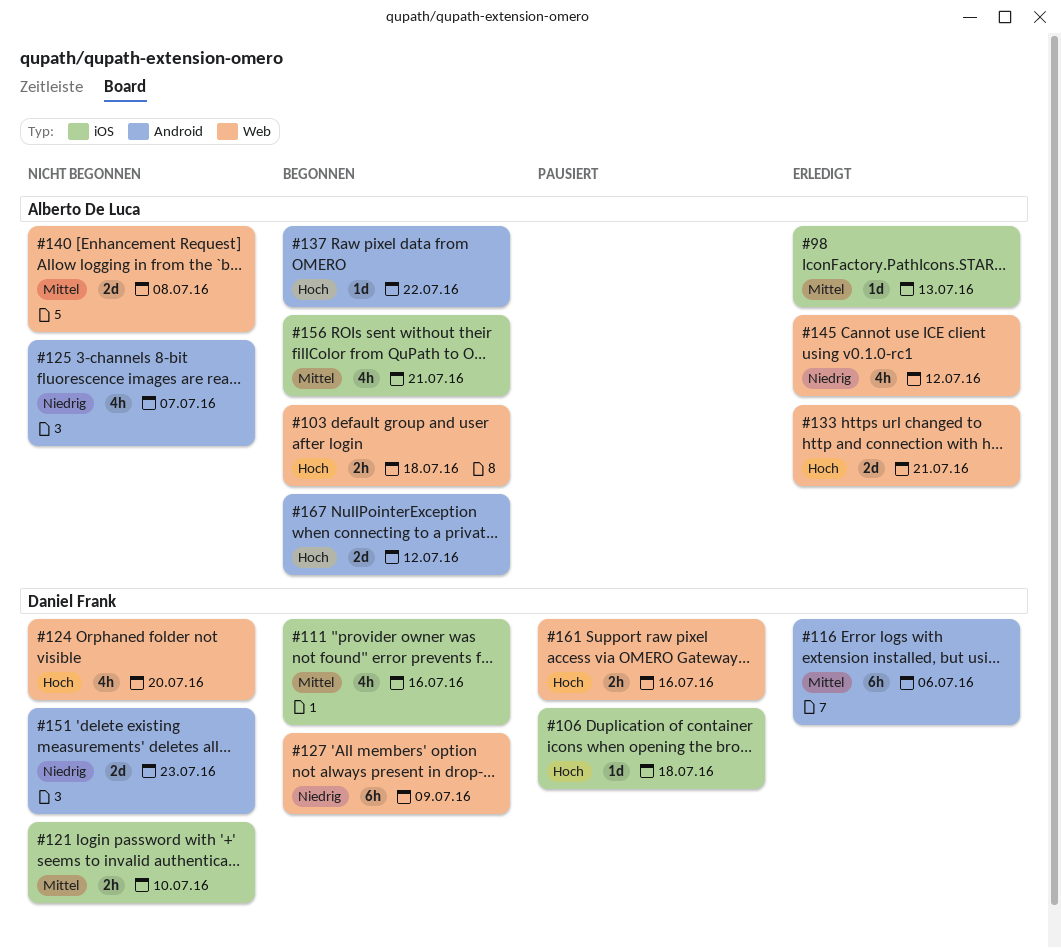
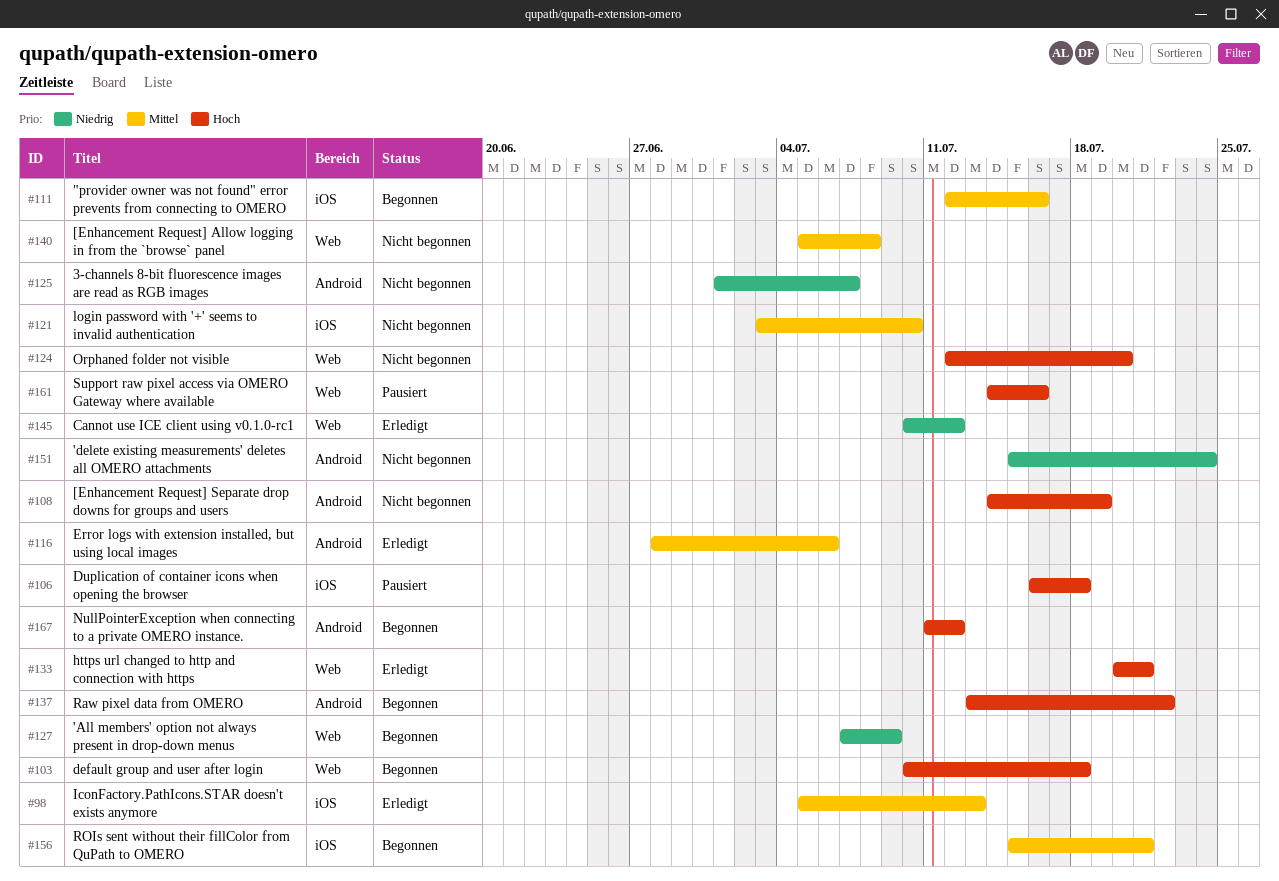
#108: none -> present
#151, due: Jul 23 -> Jul 24

